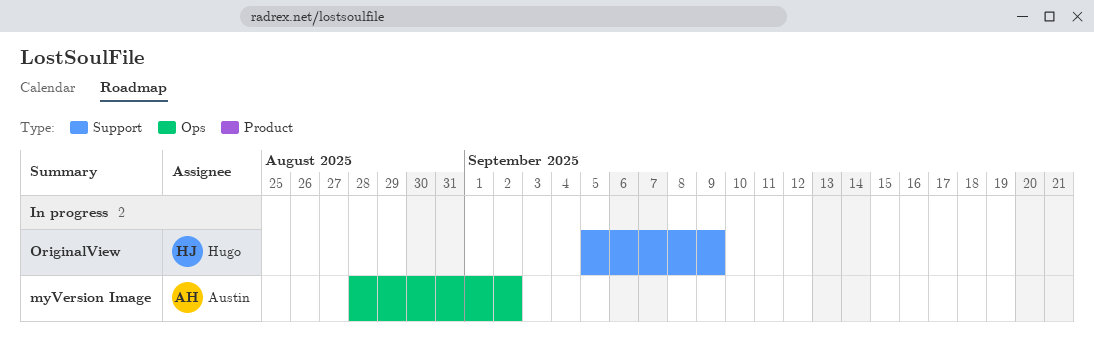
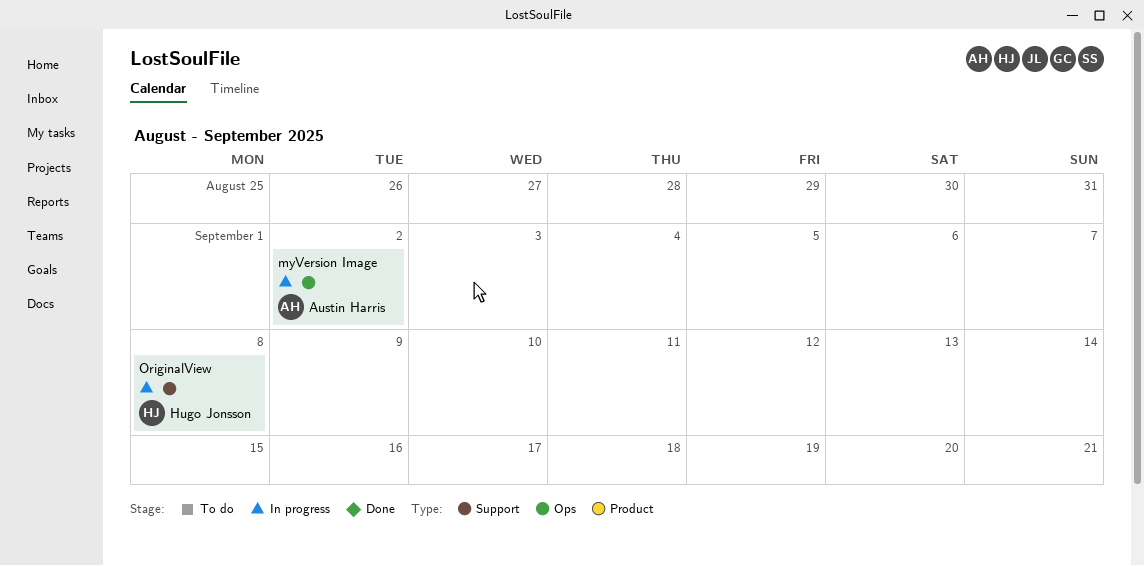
OriginalView, due: Sep 9 -> Sep 8

